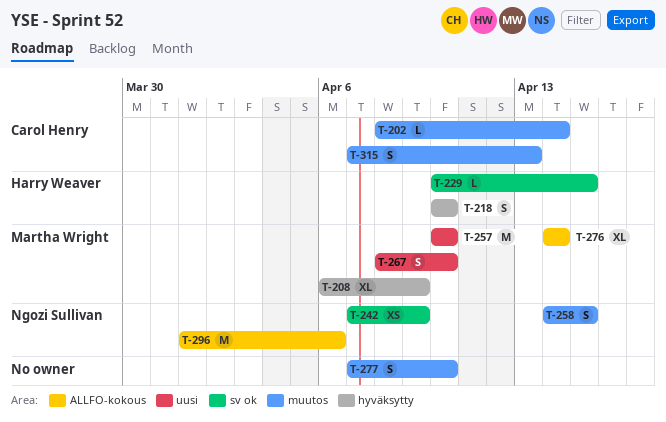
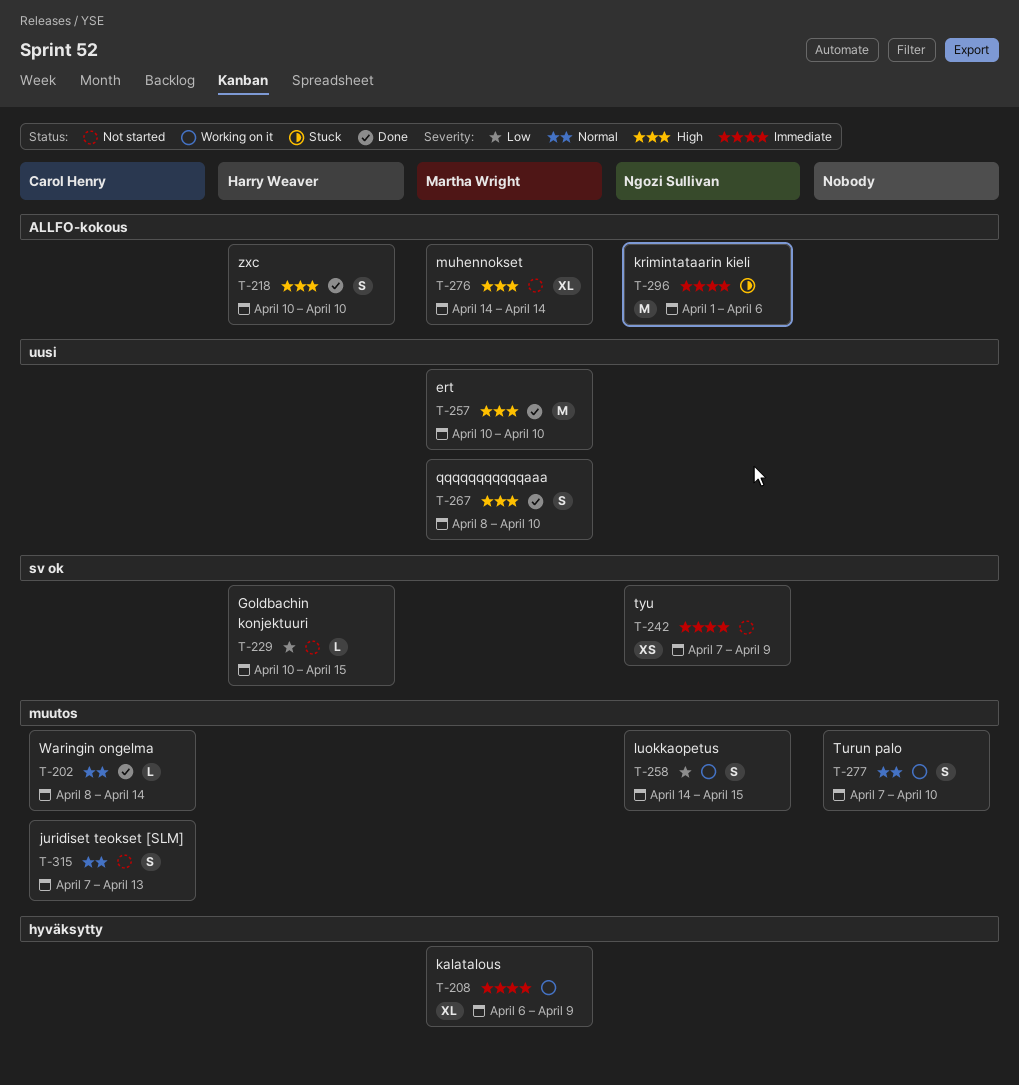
T-218, label: hyväksytty -> ALLFO-kokous

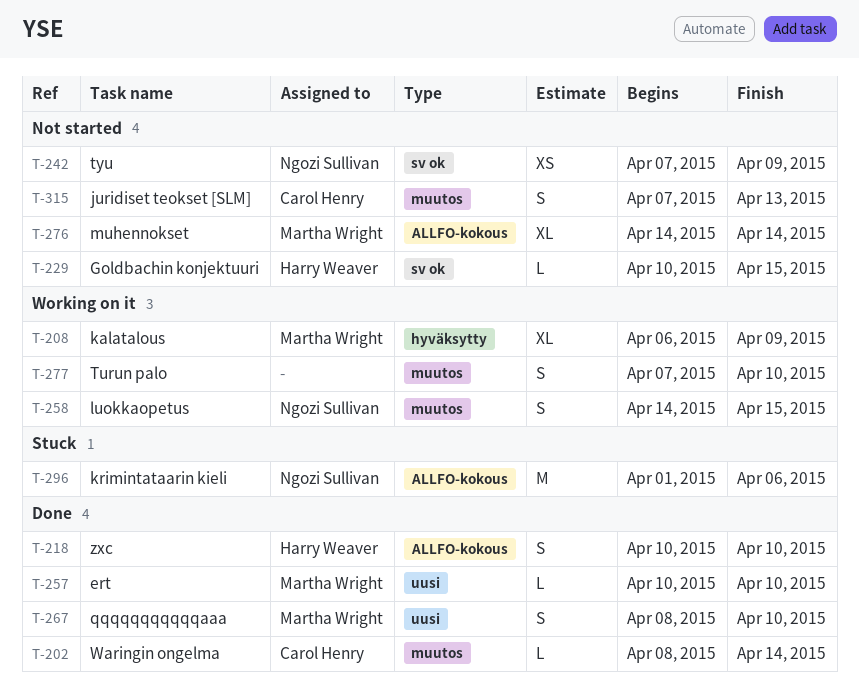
T-257, estimate: M -> L

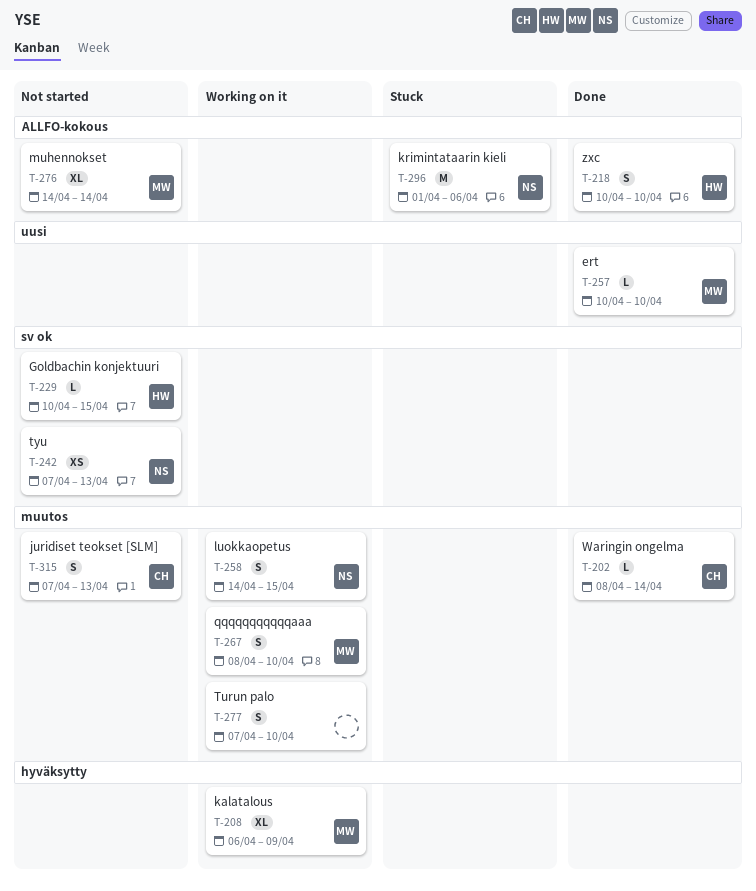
T-242, due: Apr 9 -> Apr 13
T-267, status: Done -> Working on it
T-267, label: uusi -> muutos

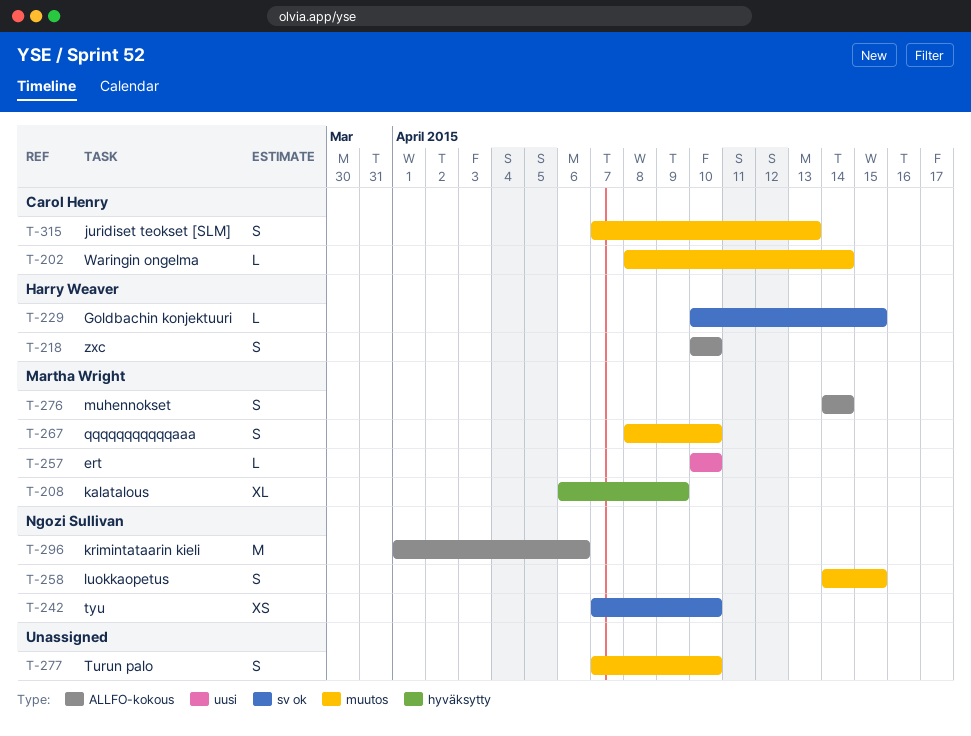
T-242, due: Apr 13 -> Apr 10
T-276, estimate: XL -> S

